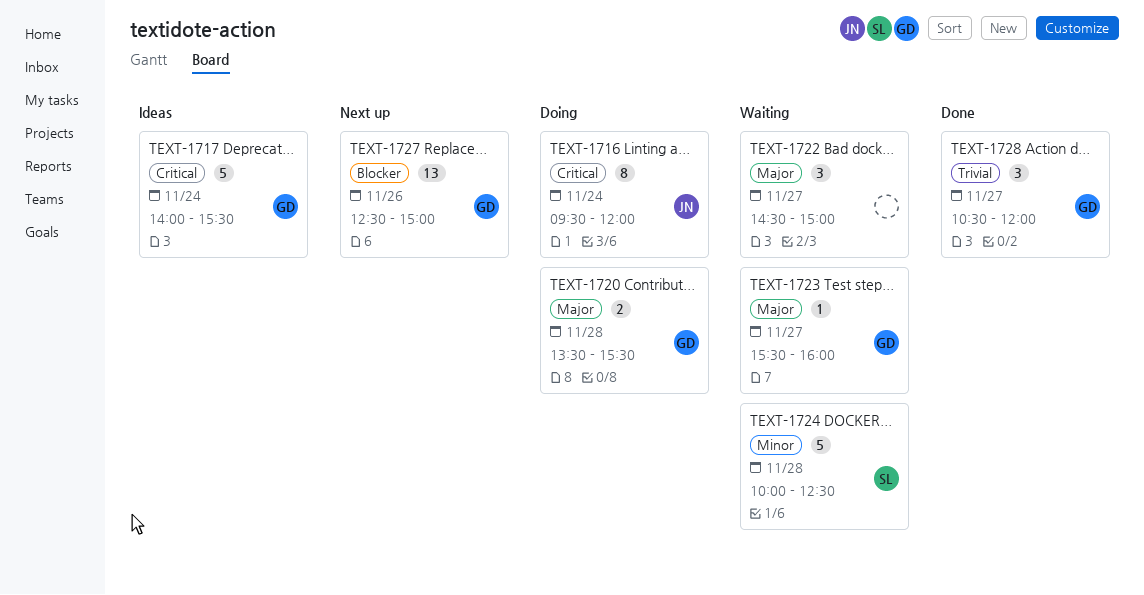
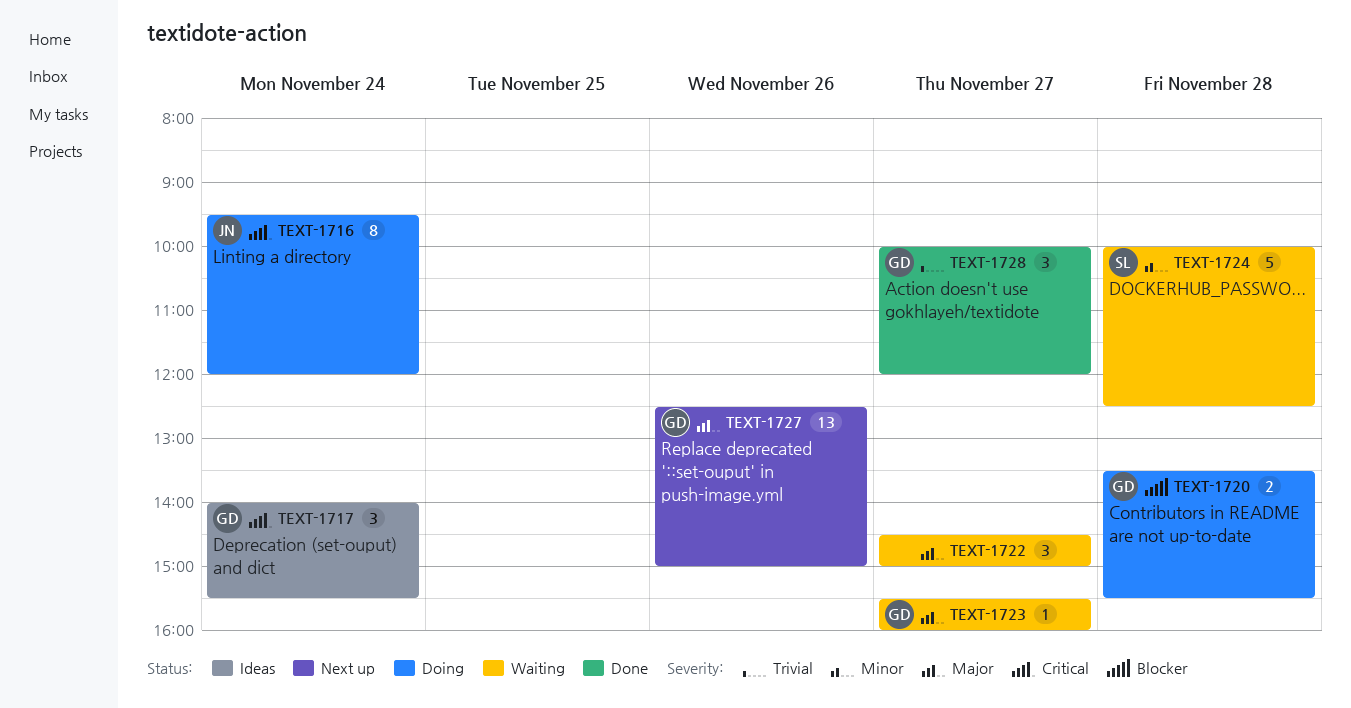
TEXT-1717, estimate: 5 -> 3
TEXT-1720, priority: Major -> Blocker
TEXT-1727, priority: Blocker -> Major
TEXT-1728, begins: 10:30 -> 10:00

